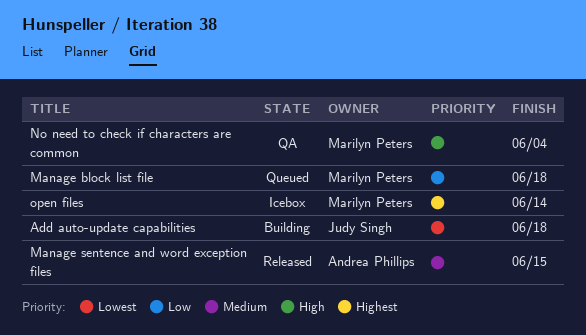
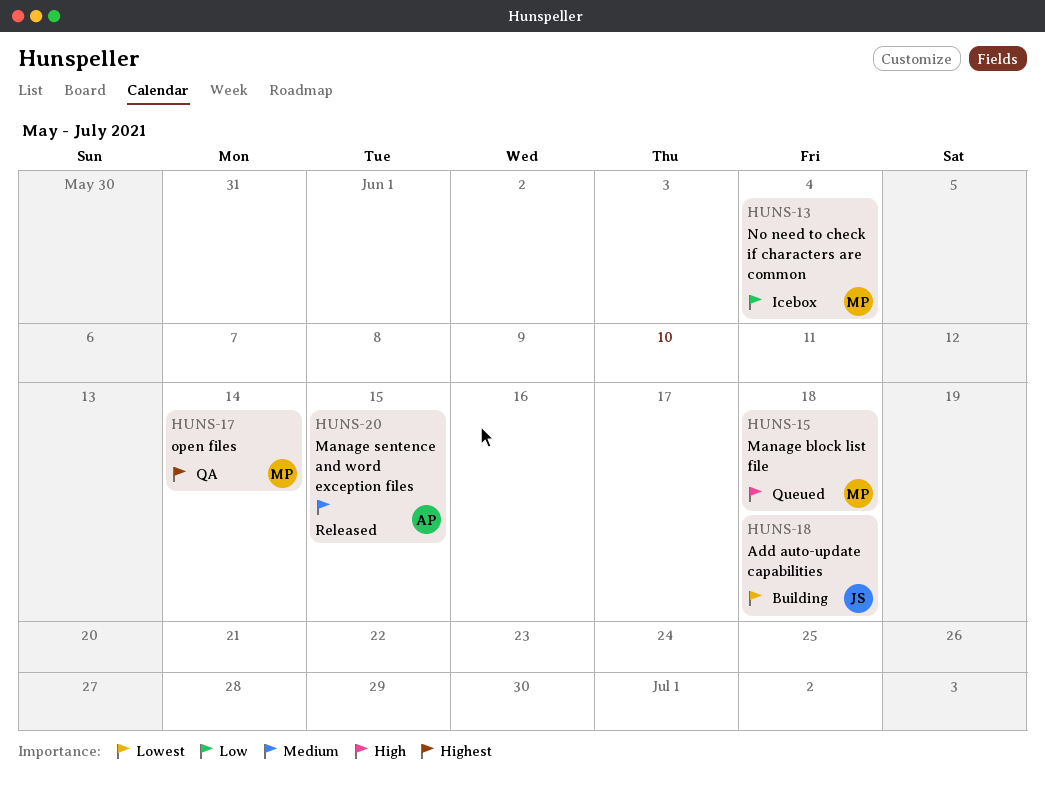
Manage block list file, priority: Low -> High
No need to check if characters are common, status: QA -> Icebox
No need to check if characters are common, priority: High -> Low
open files, status: Icebox -> QA

